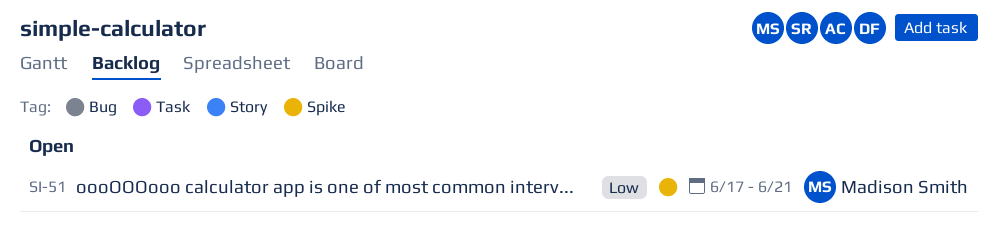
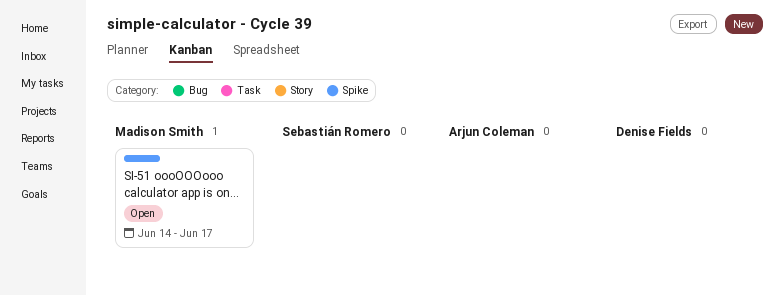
SI-51, start: Jun 17 -> Jun 14
SI-51, due: Jun 21 -> Jun 17

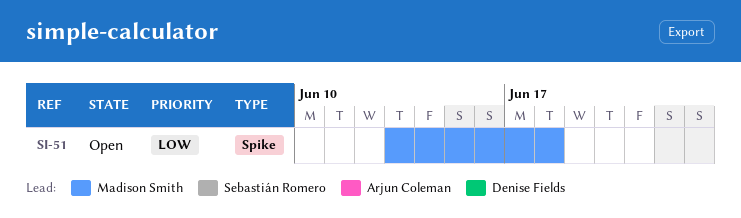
SI-51, start: Jun 14 -> Jun 13
SI-51, due: Jun 17 -> Jun 18

